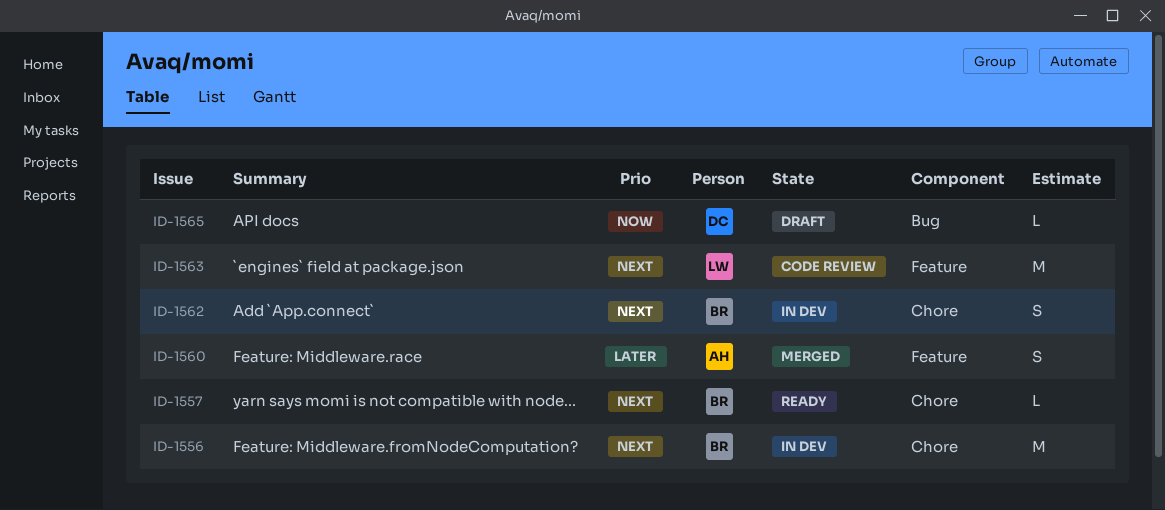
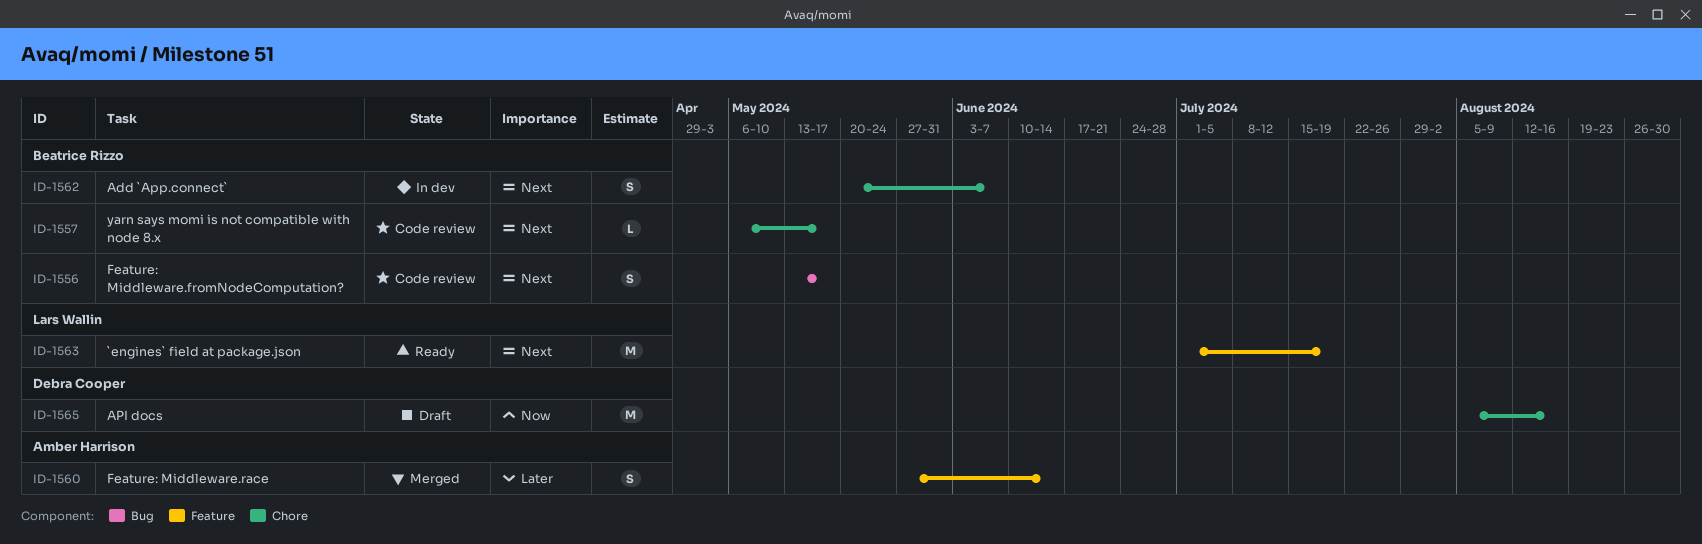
ID-1556, status: In dev -> Code review
ID-1556, label: Chore -> Bug
ID-1556, estimate: M -> S
ID-1557, status: Ready -> Code review
ID-1563, status: Code review -> Ready
ID-1565, label: Bug -> Chore
ID-1565, estimate: L -> M

